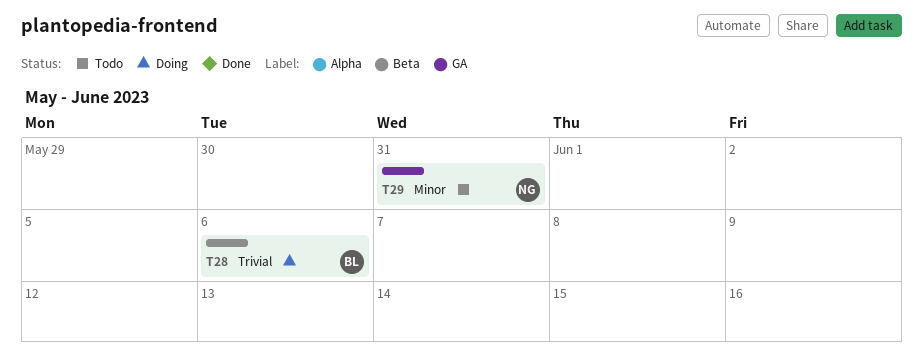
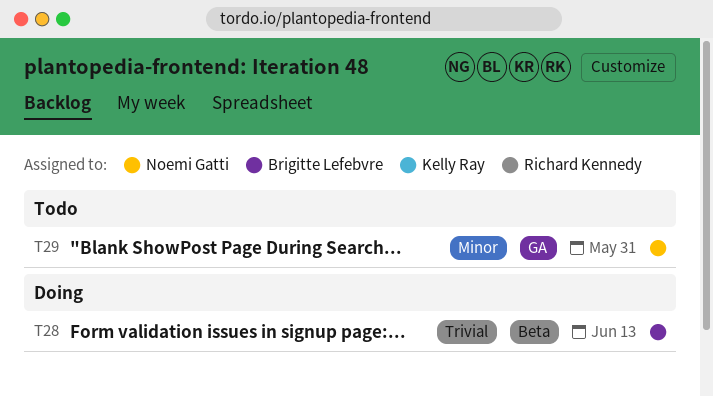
T28, due: Jun 6 -> Jun 13

